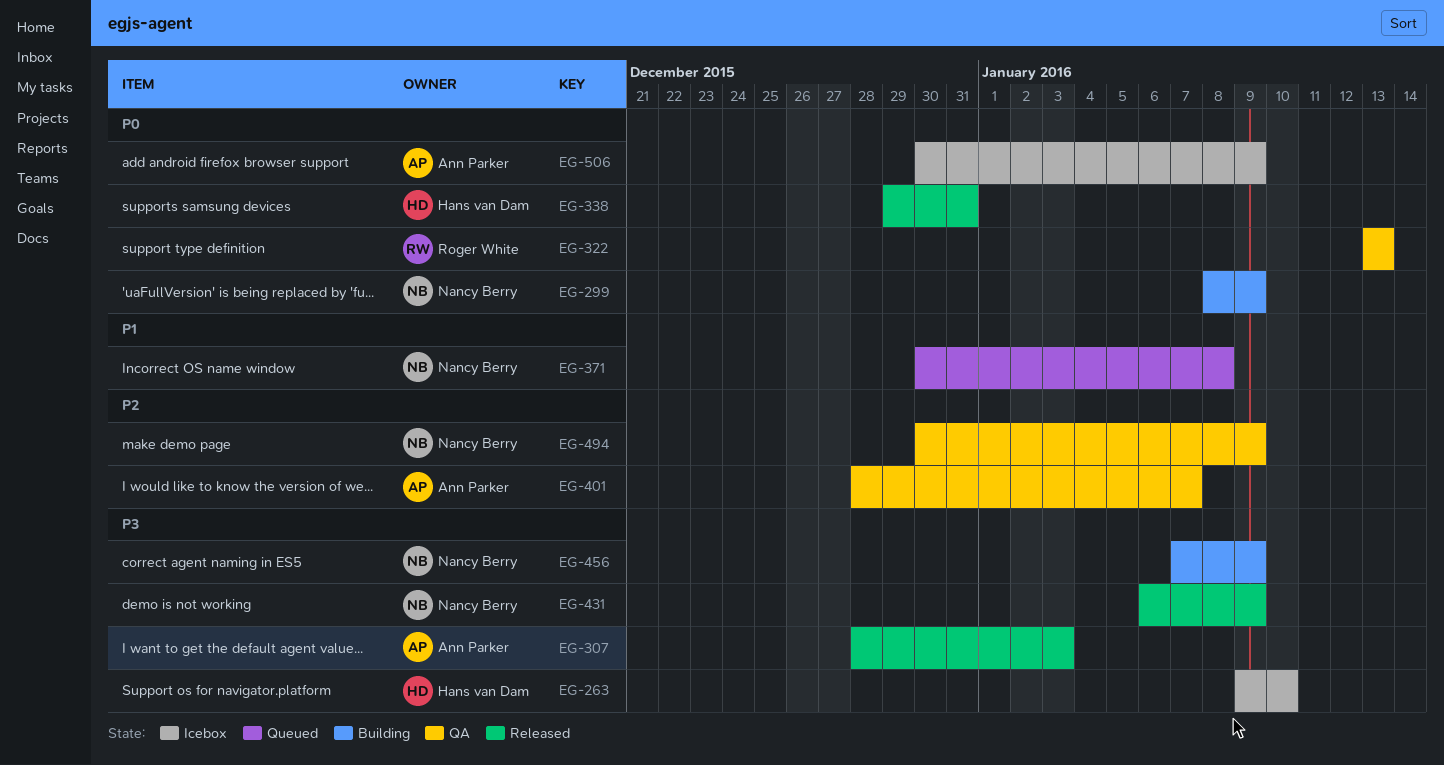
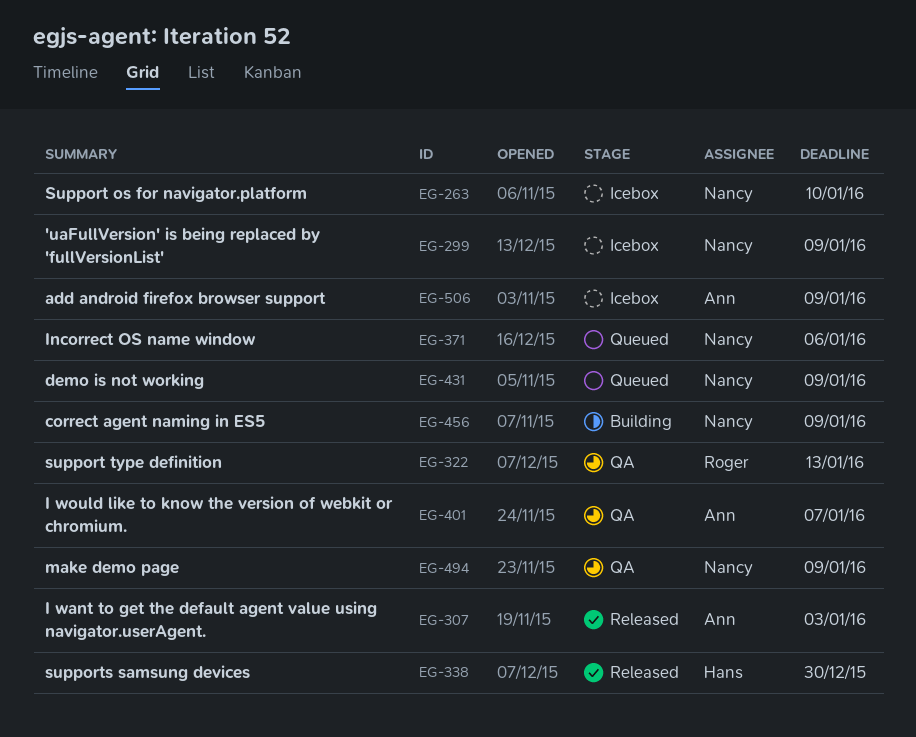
EG-263, owner: Hans van Dam -> Nancy Berry
EG-299, status: Building -> Icebox
EG-338, due: Dec 31 -> Dec 30
EG-371, due: Jan 8 -> Jan 6
EG-431, status: Released -> Queued

